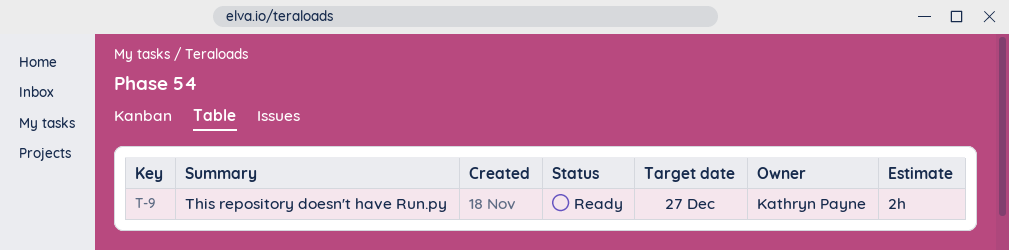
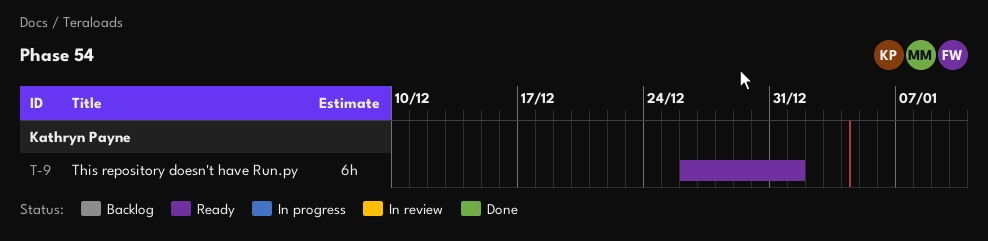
T-9, estimate: 2h -> 6h
T-9, due: Dec 27 -> Jan 1

